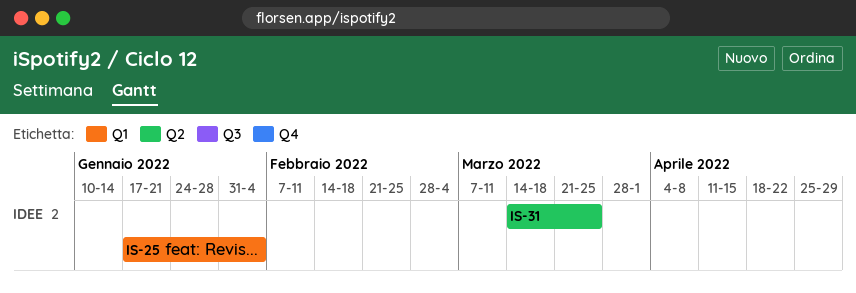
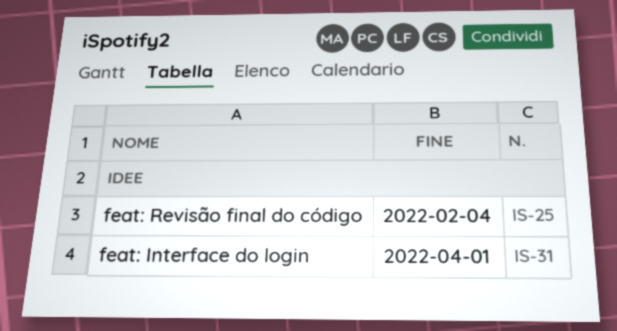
IS-31, due: Mar 25 -> Apr 1

